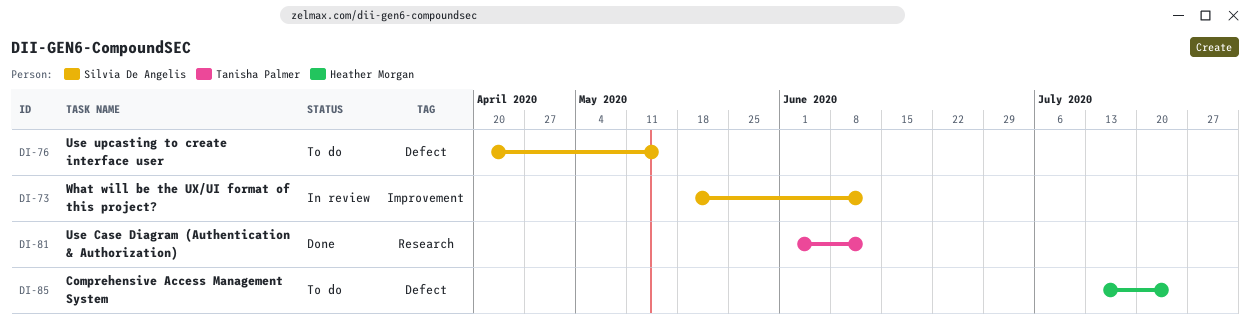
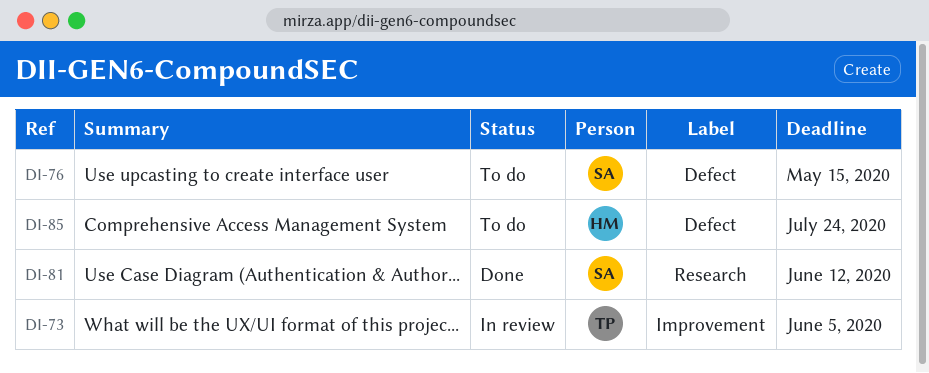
DI-73, owner: Silvia De Angelis -> Tanisha Palmer
DI-73, due: Jun 12 -> Jun 5
DI-81, owner: Tanisha Palmer -> Silvia De Angelis

